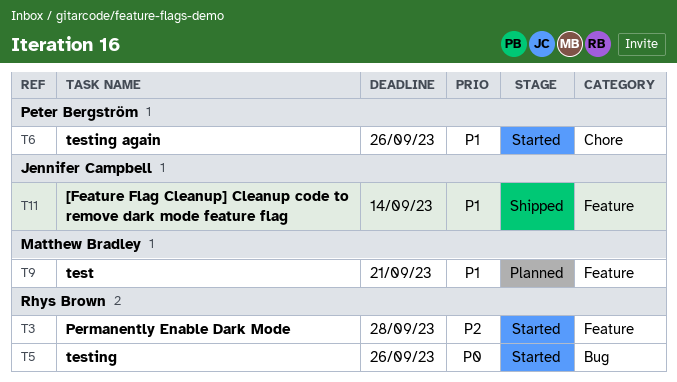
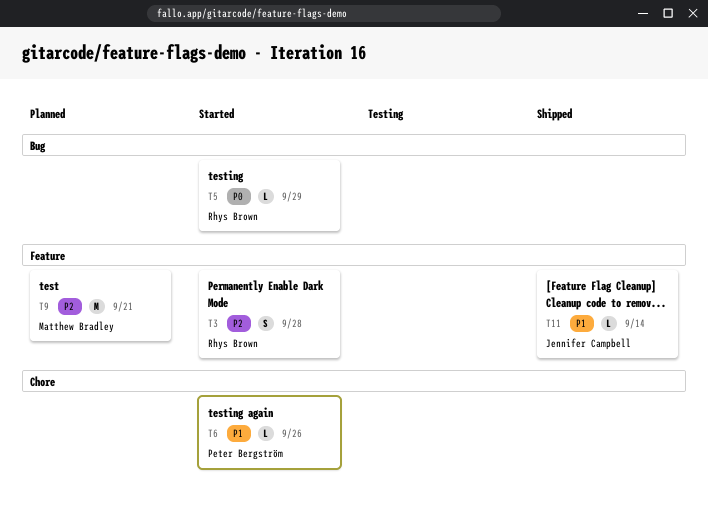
T5, due: Sep 26 -> Sep 29
T9, priority: P1 -> P2

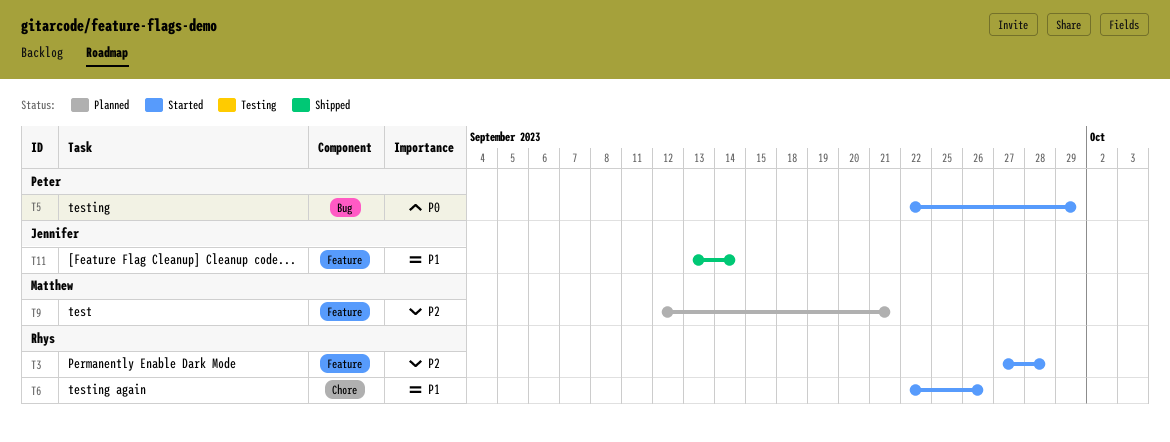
T5, owner: Rhys Brown -> Peter Bergström
T6, owner: Peter Bergström -> Rhys Brown

